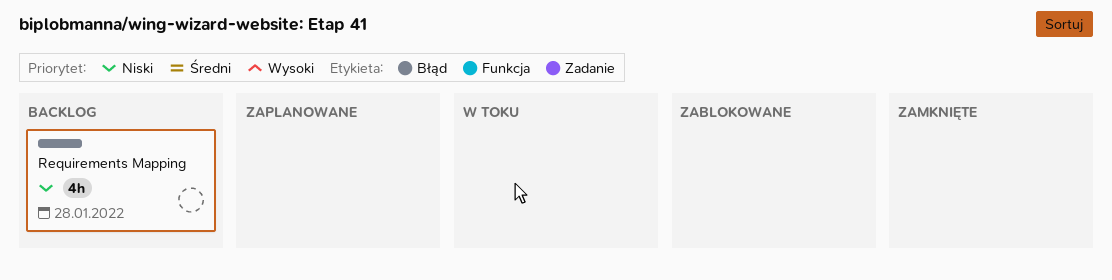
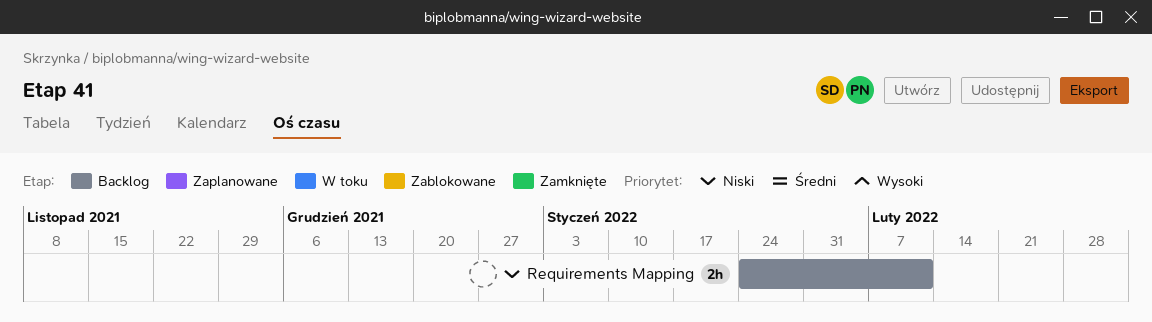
Requirements Mapping, estimate: 4h -> 2h
Requirements Mapping, due: Jan 28 -> Feb 11

